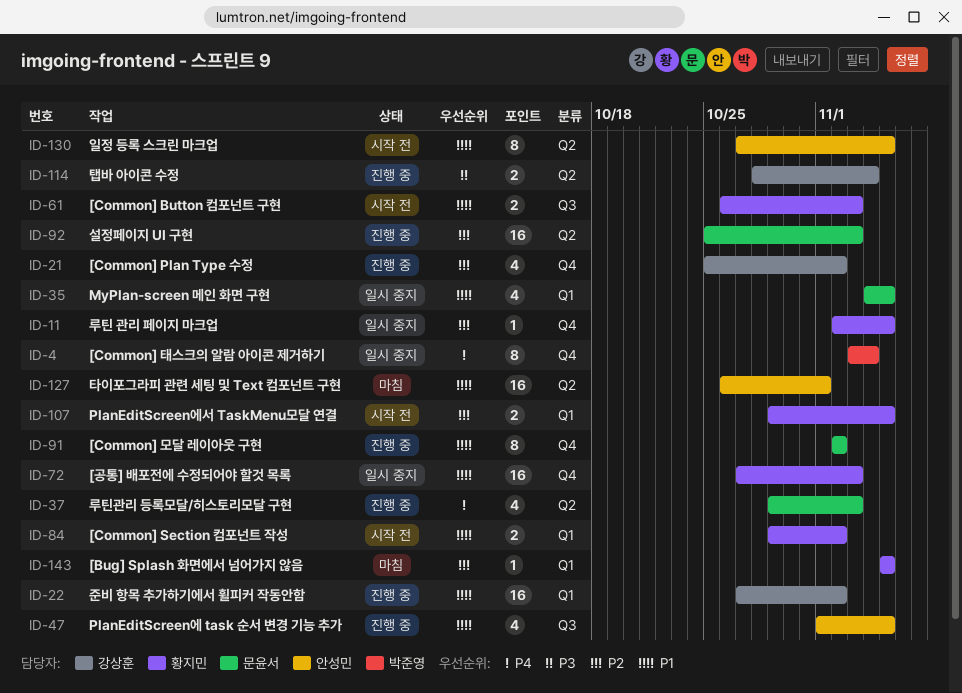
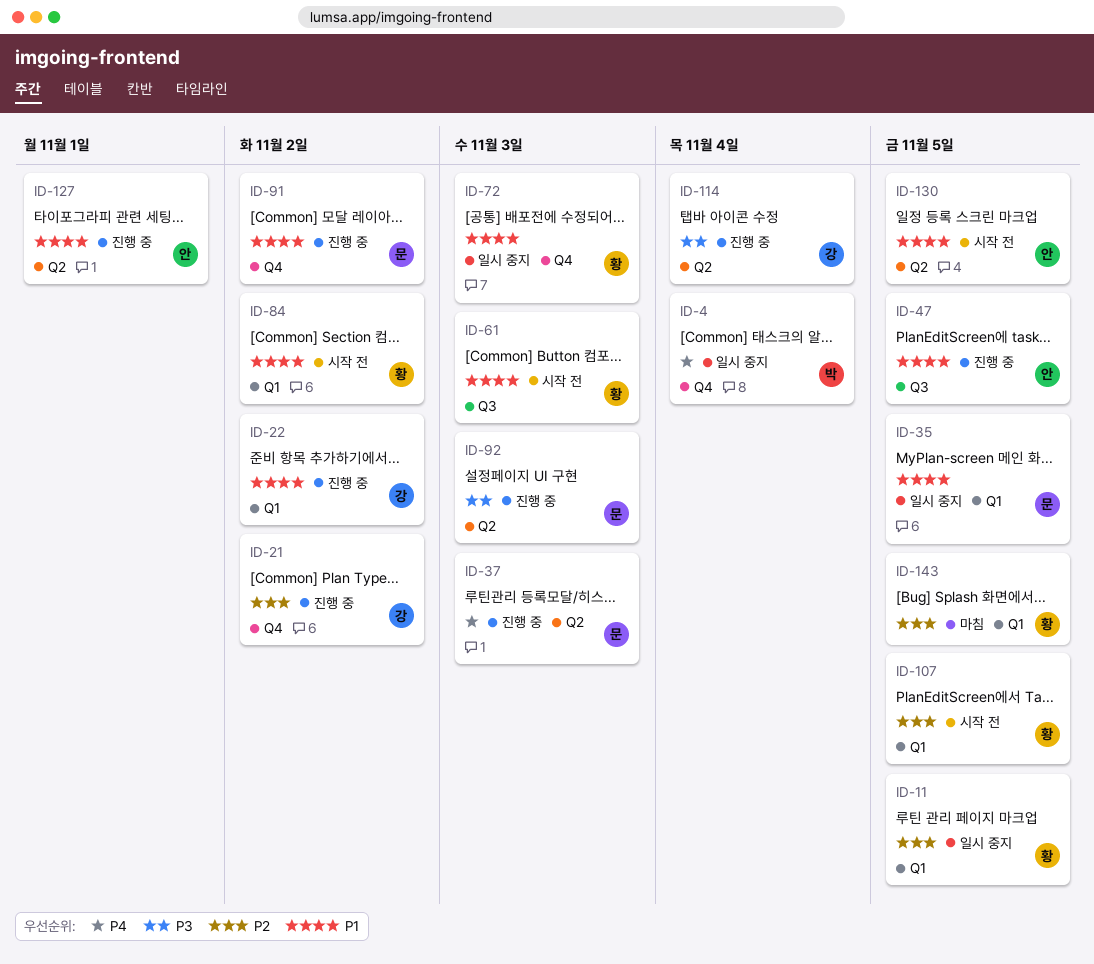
ID-11, label: Q4 -> Q1
ID-92, priority: P2 -> P3
ID-127, status: 마침 -> 진행 중

